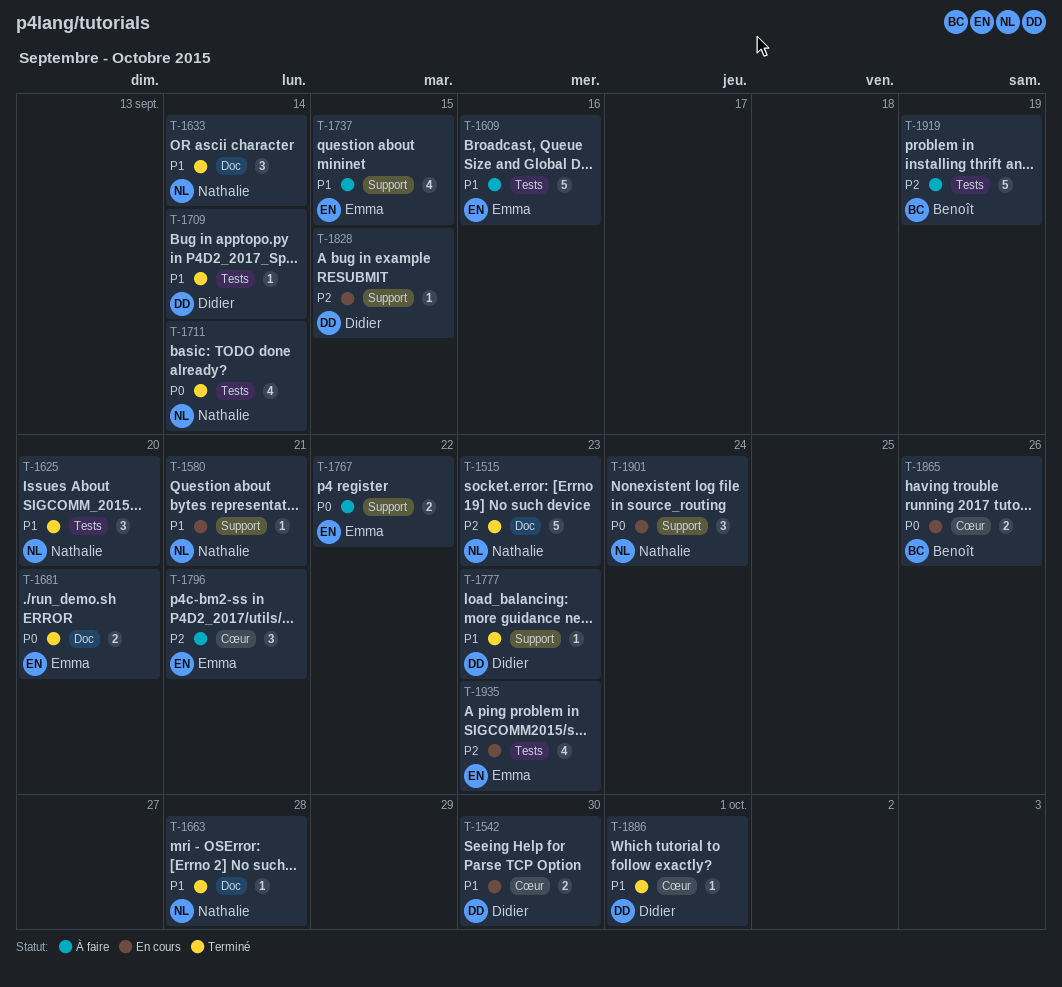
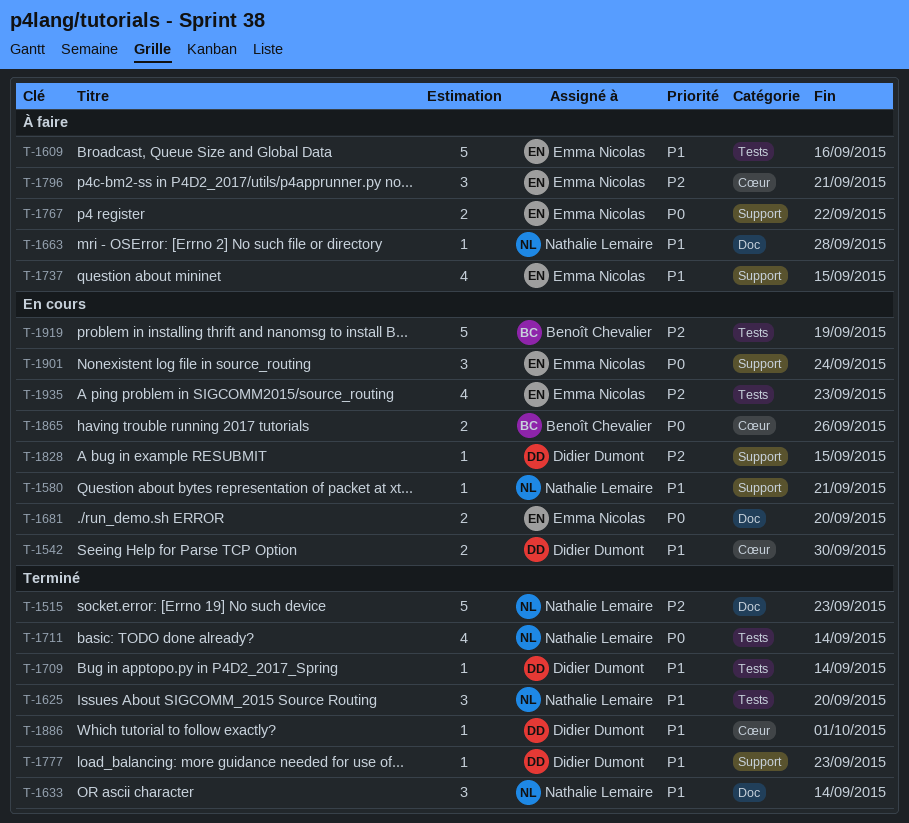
T-1663, status: Terminé -> À faire
T-1681, status: Terminé -> En cours
T-1901, owner: Nathalie Lemaire -> Emma Nicolas
T-1919, status: À faire -> En cours

